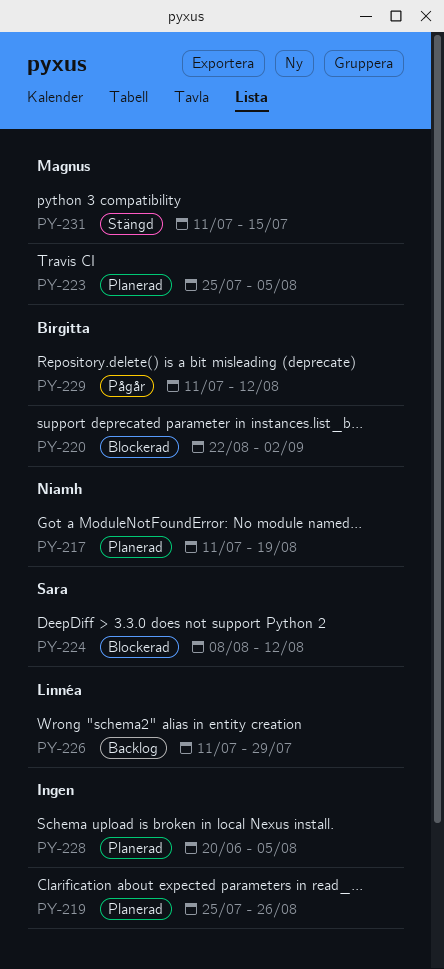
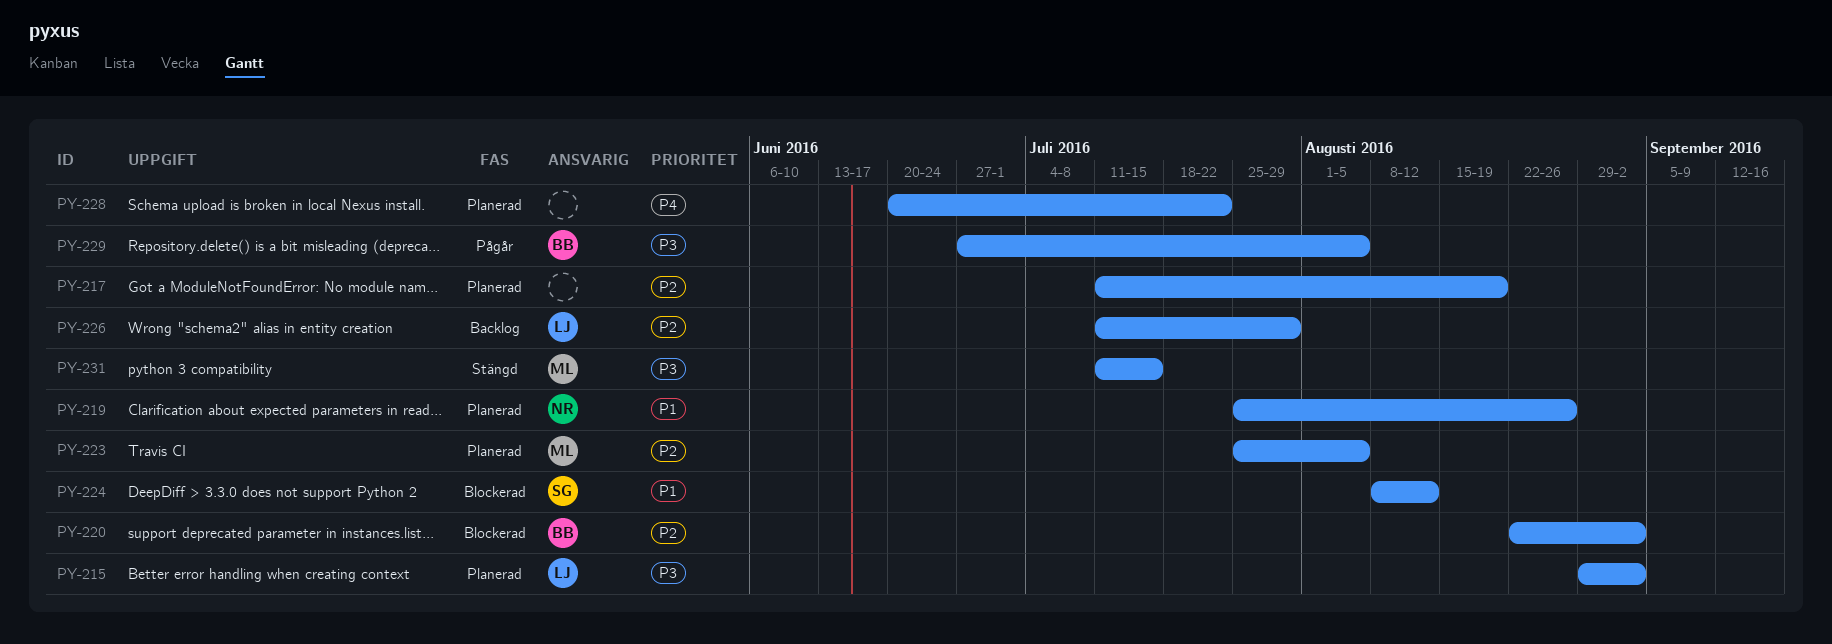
PY-215: none -> present
PY-217, owner: Niamh -> none
PY-219, owner: none -> Niamh
PY-228, due: Aug 5 -> Jul 22
PY-229, start: Jul 11 -> Jun 27
PY-229, due: Aug 12 -> Aug 5

